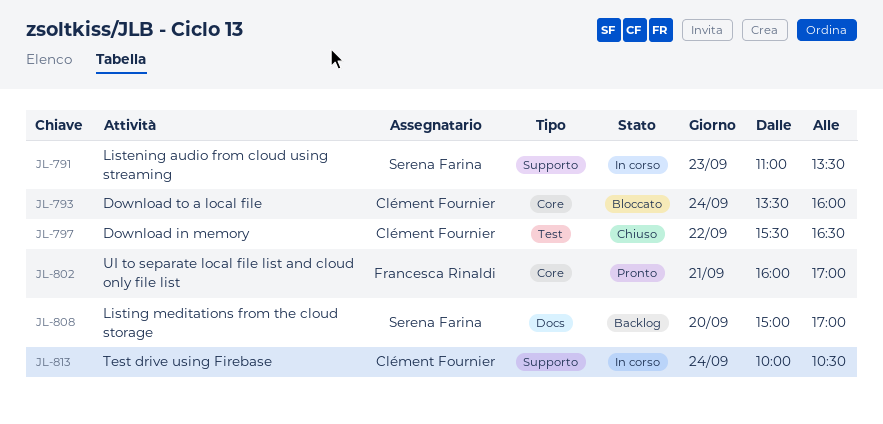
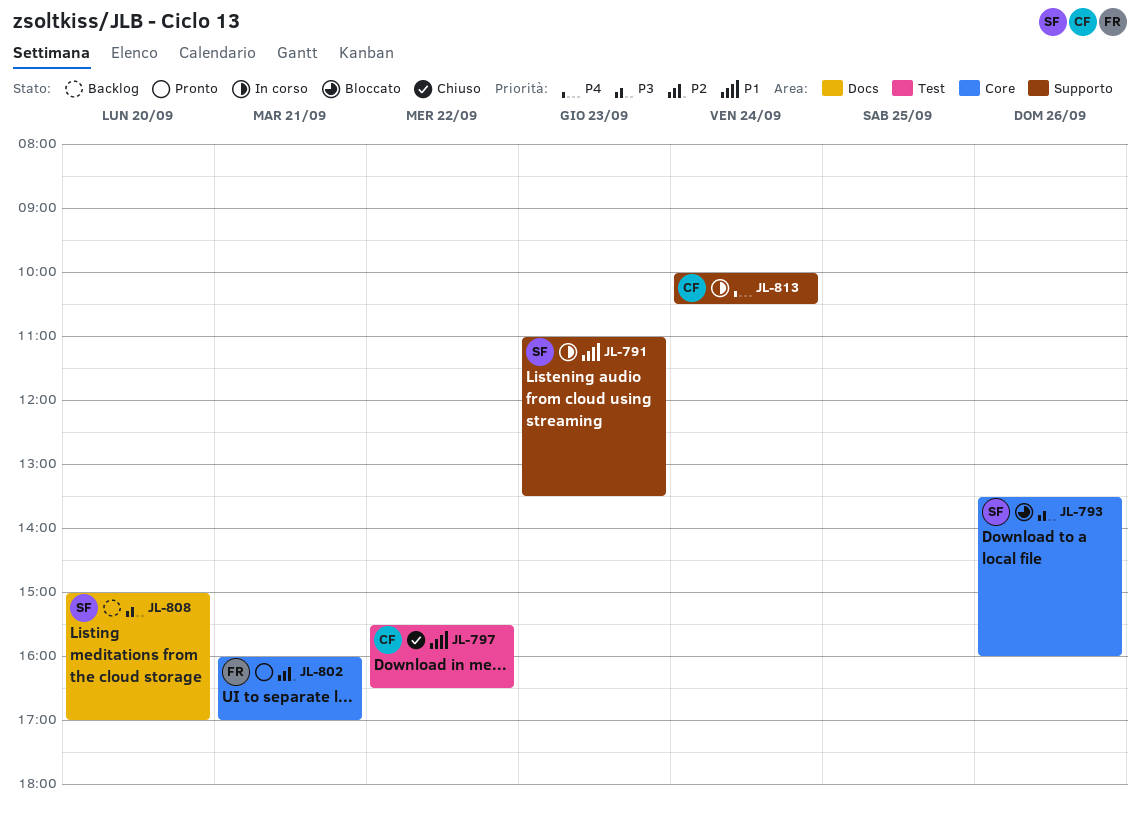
JL-793, owner: Clément Fournier -> Serena Farina
JL-793, day: Sep 24 -> Sep 26

